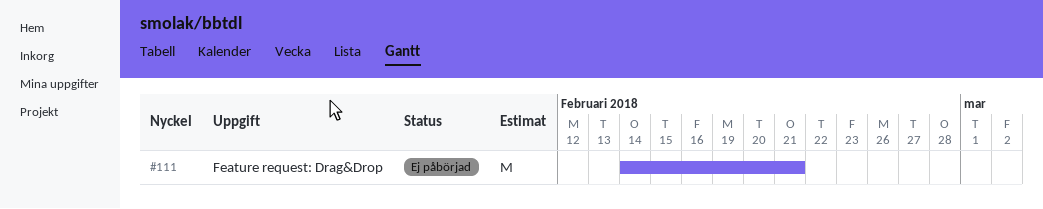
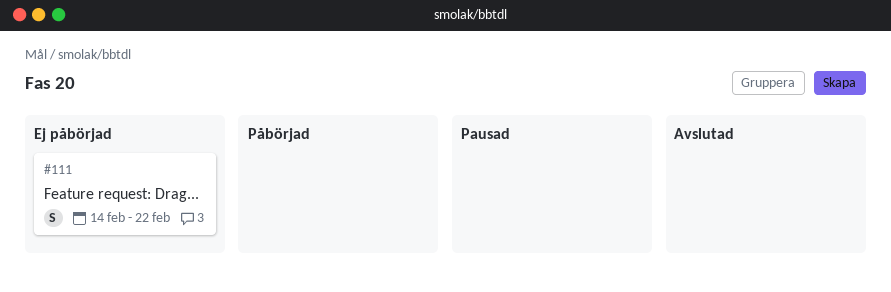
#111, estimate: M -> S
#111, due: Feb 21 -> Feb 22

